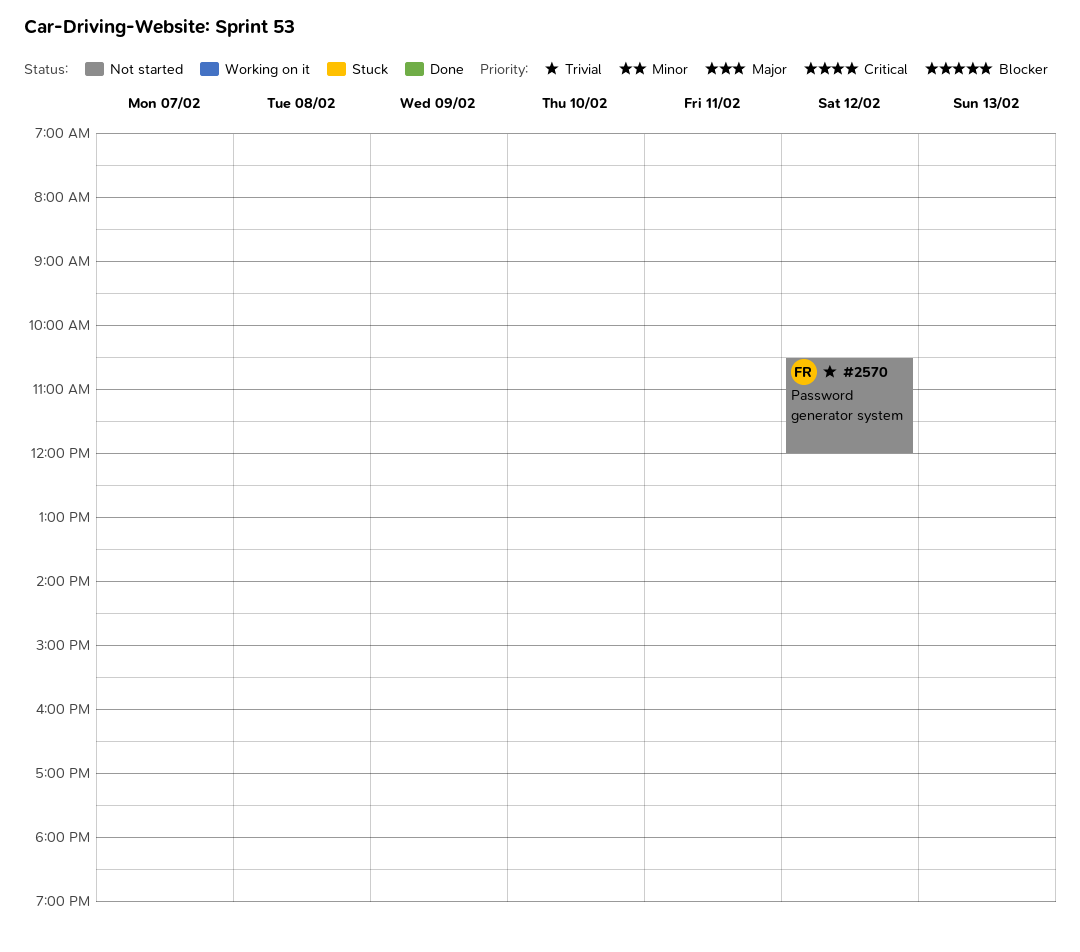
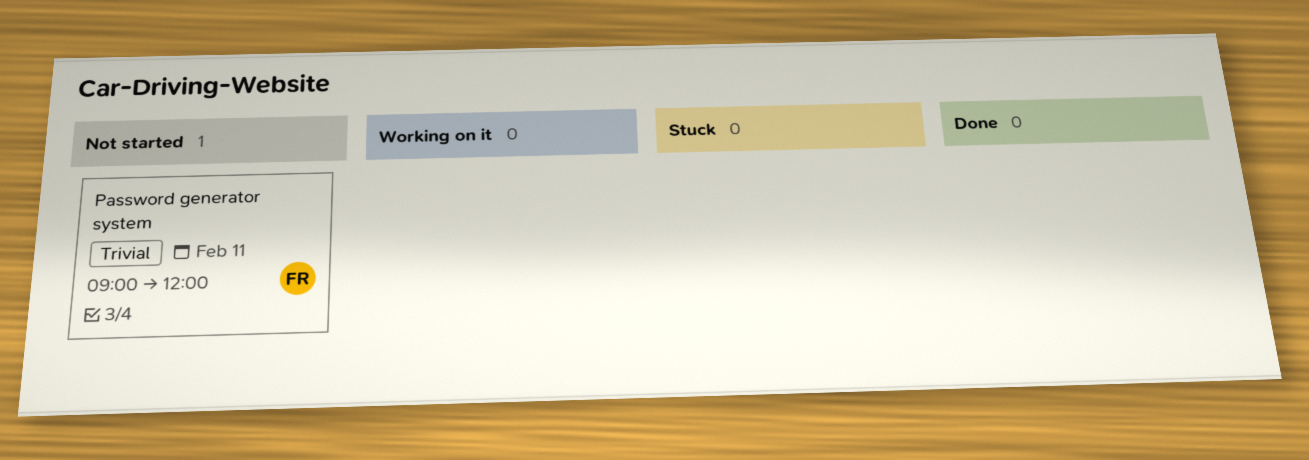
Password generator system, day: Feb 12 -> Feb 11
Password generator system, begins: 10:30 -> 09:00

